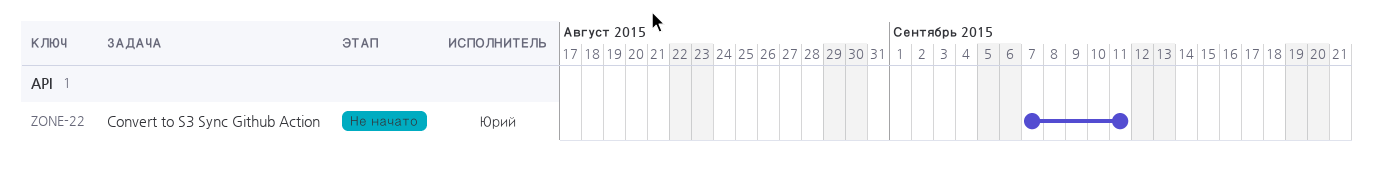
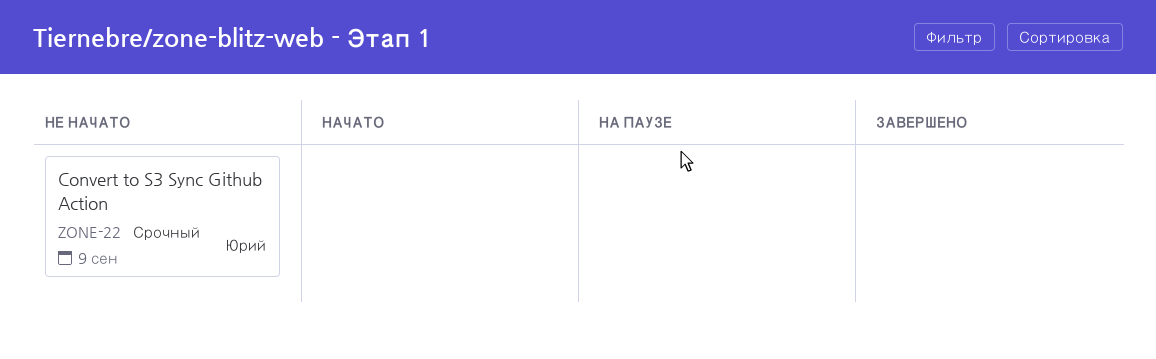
ZONE-22, due: Sep 11 -> Sep 9

